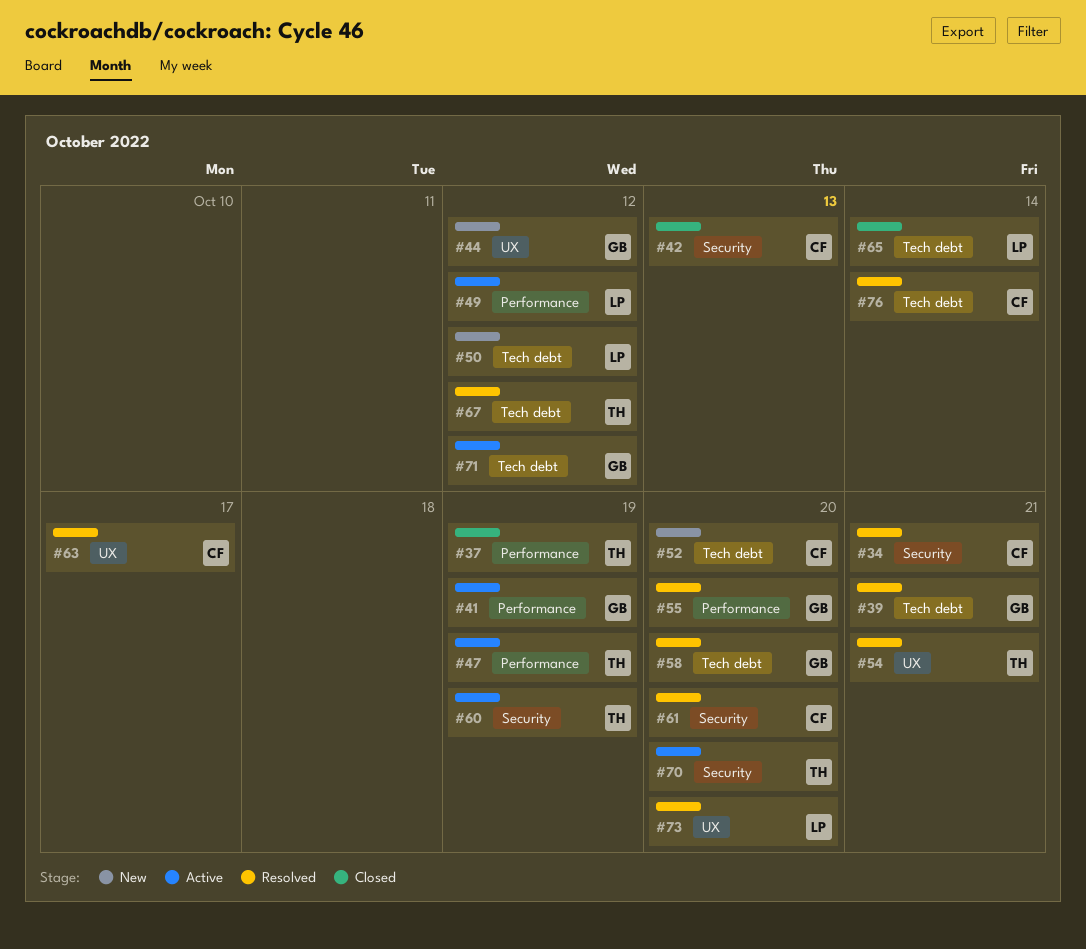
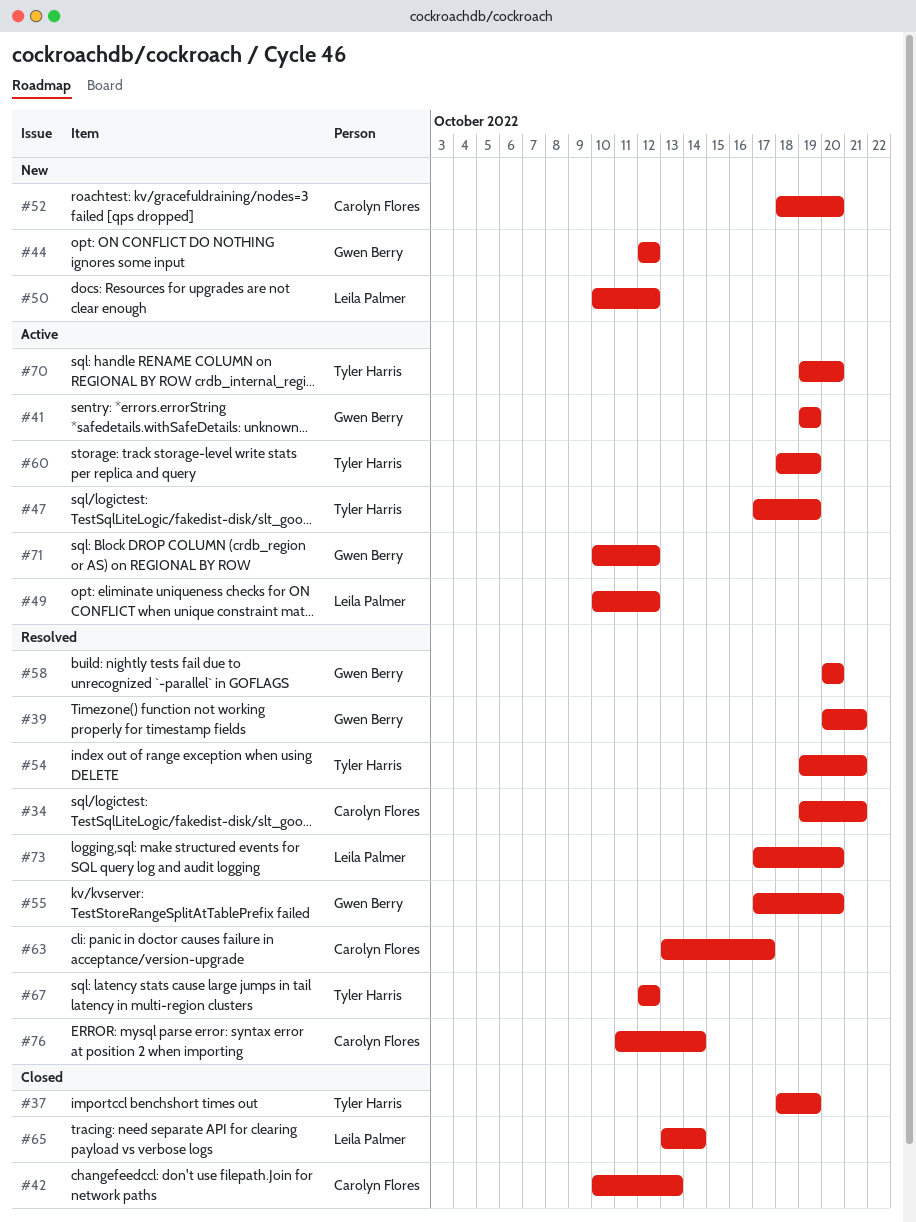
#61: present -> none

